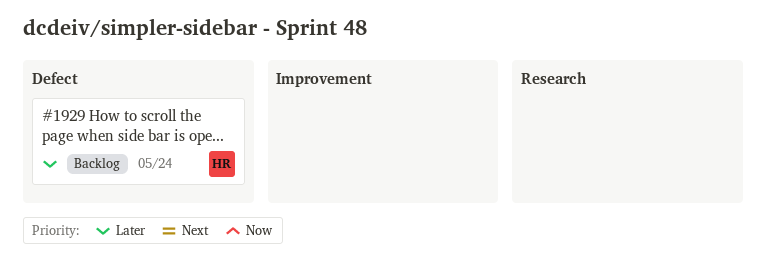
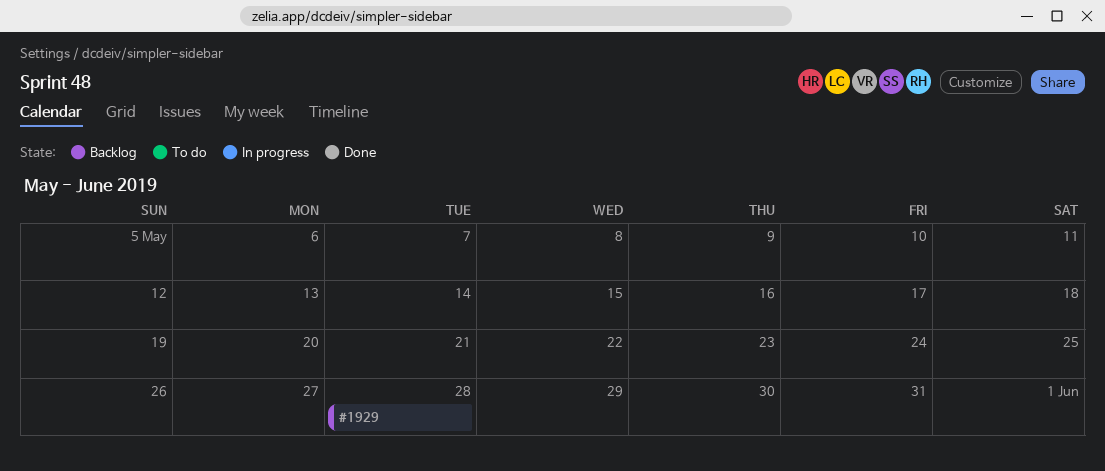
#1929, due: May 24 -> May 28

